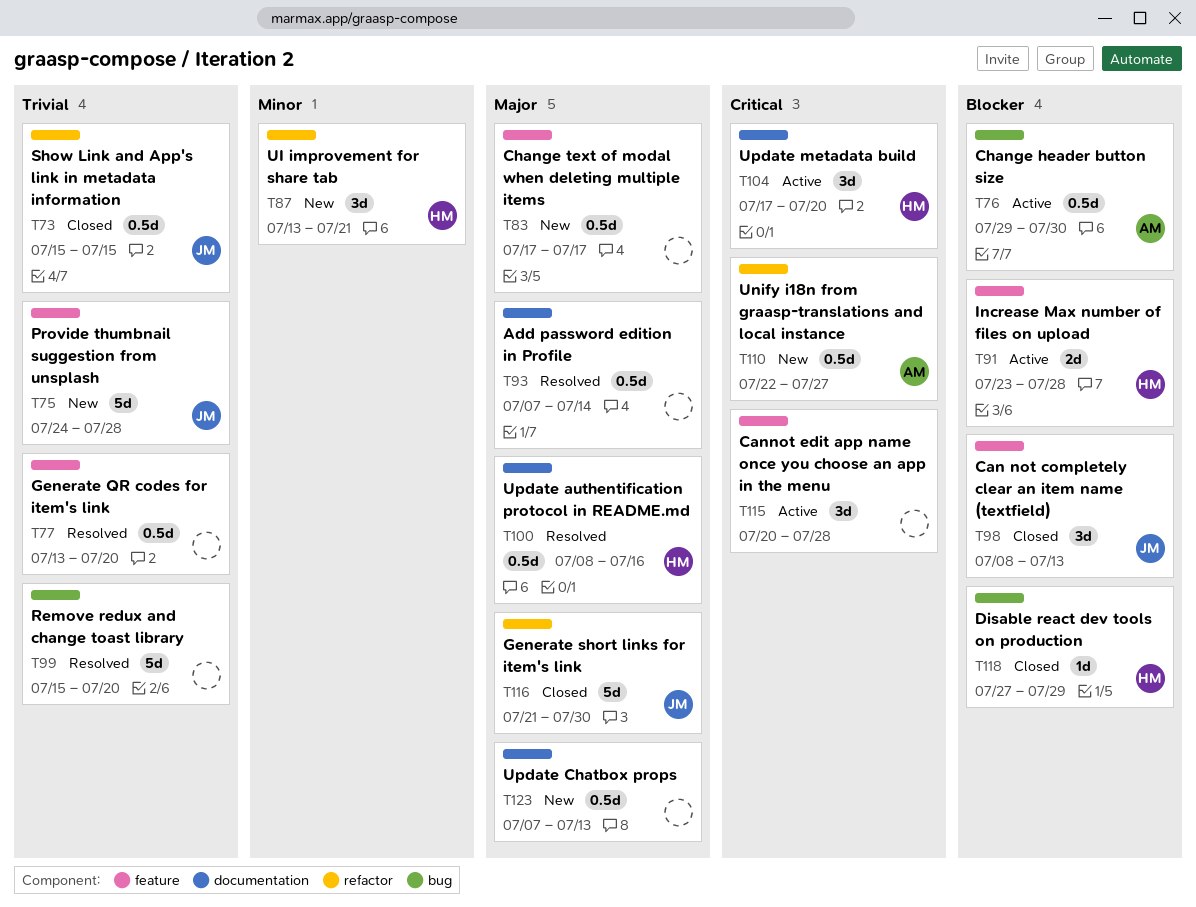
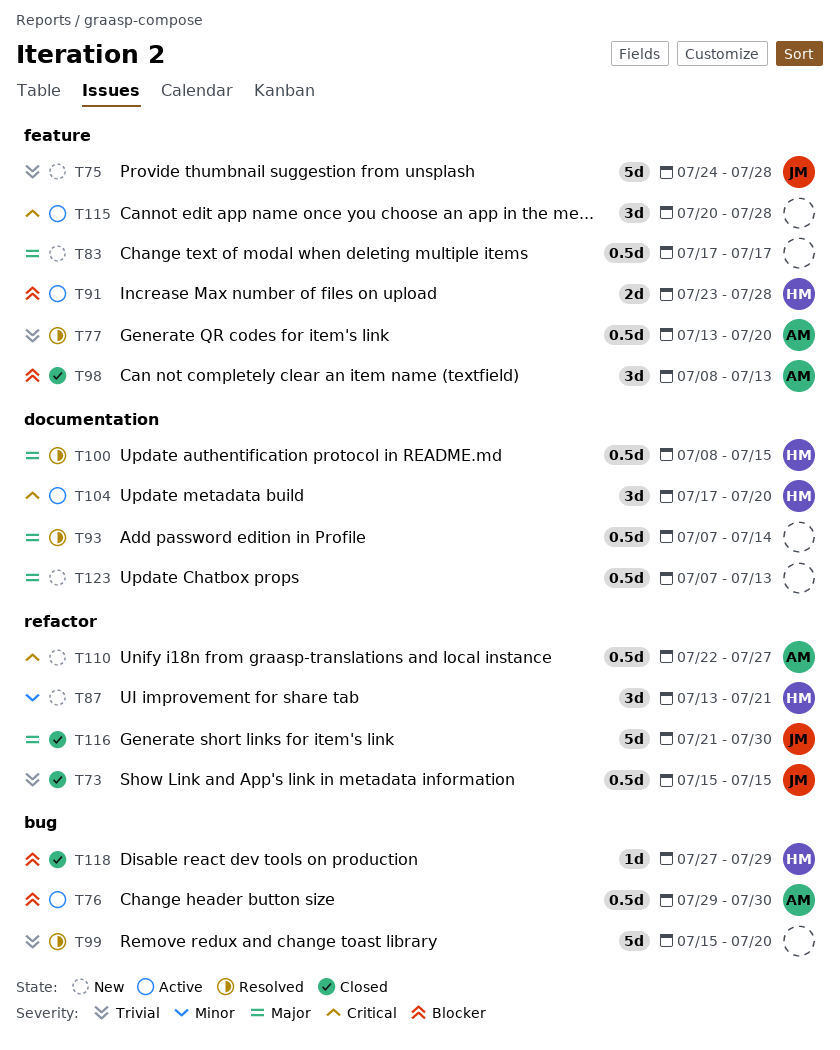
T77, owner: none -> AM
T98, owner: JM -> AM
T100, due: Jul 16 -> Jul 15

